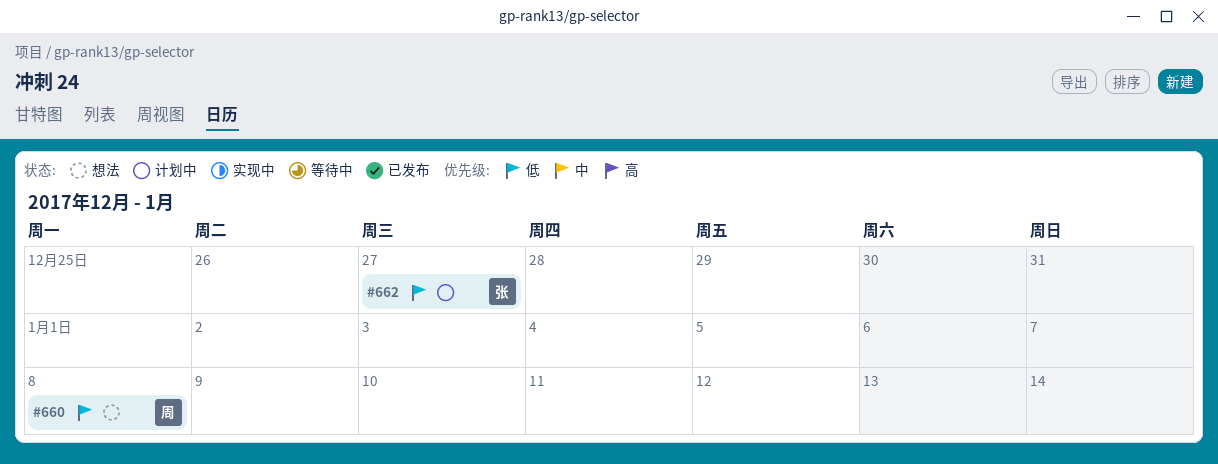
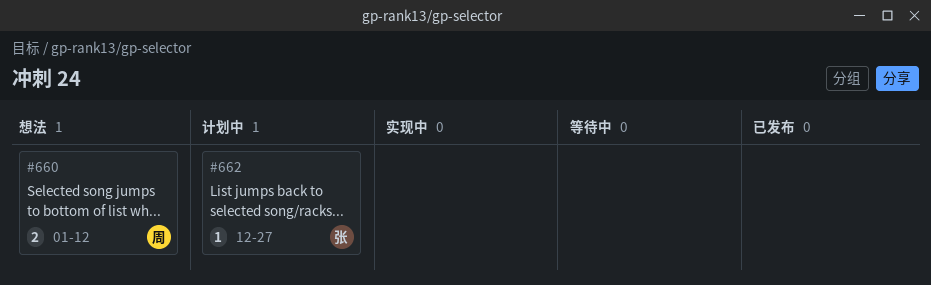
#660, due: Jan 8 -> Jan 12

